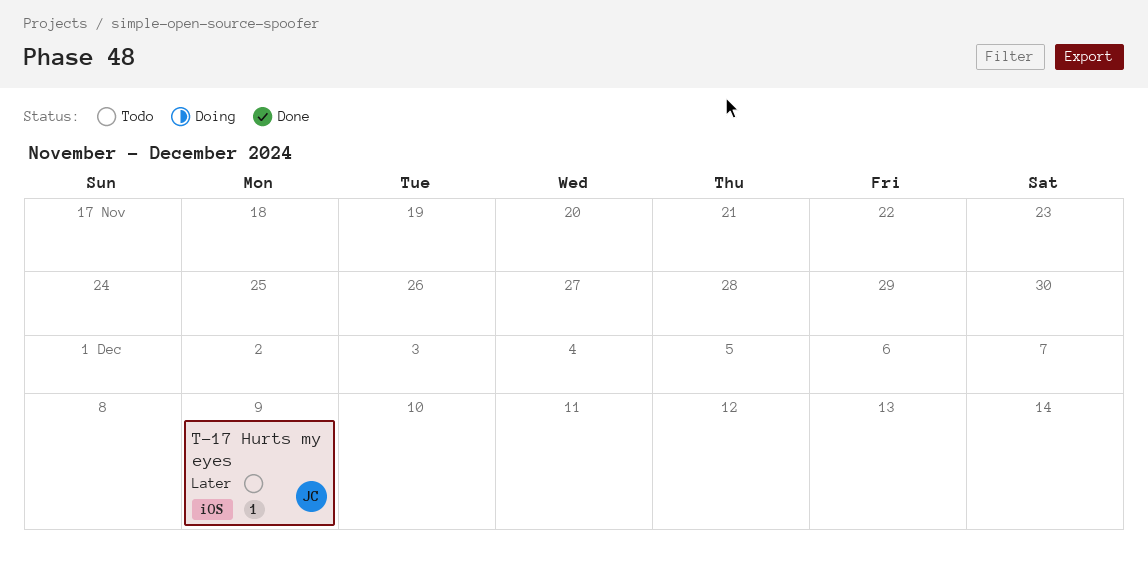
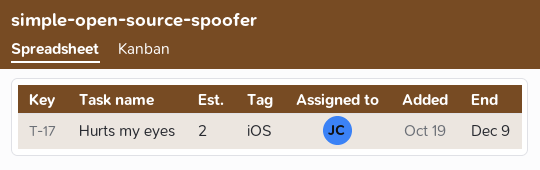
T-17, estimate: 1 -> 2

